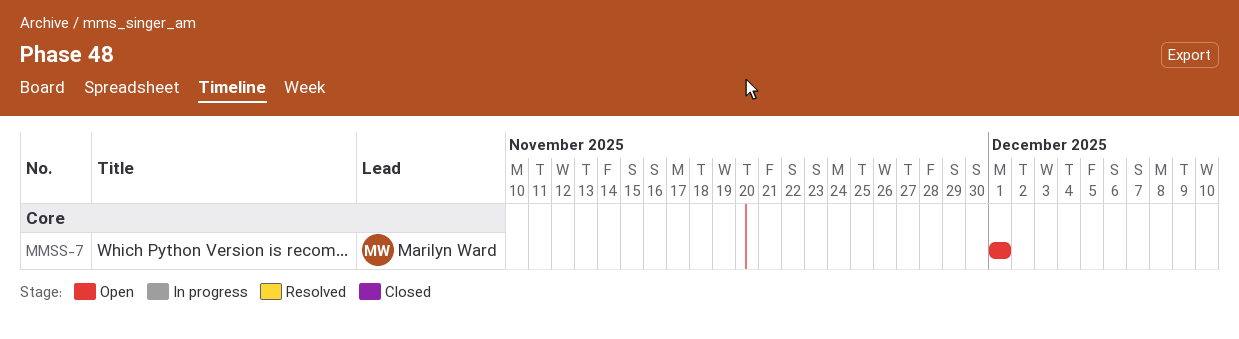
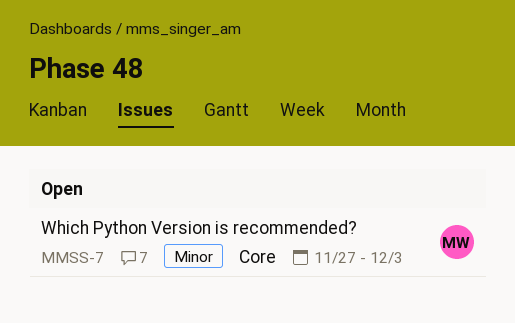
MMSS-7, start: Dec 1 -> Nov 27
MMSS-7, due: Dec 1 -> Dec 3

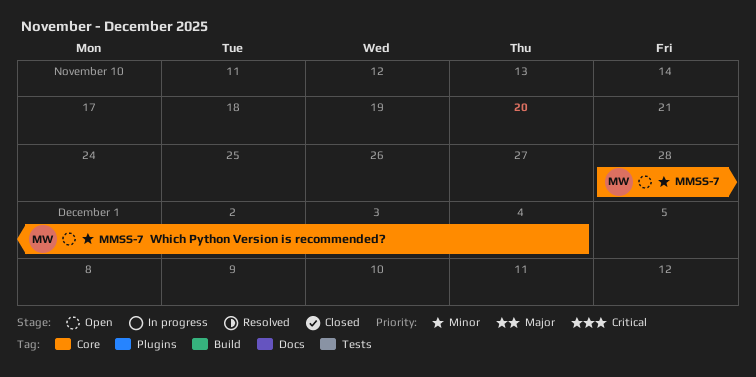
MMSS-7, start: Nov 27 -> Nov 28
MMSS-7, due: Dec 3 -> Dec 4

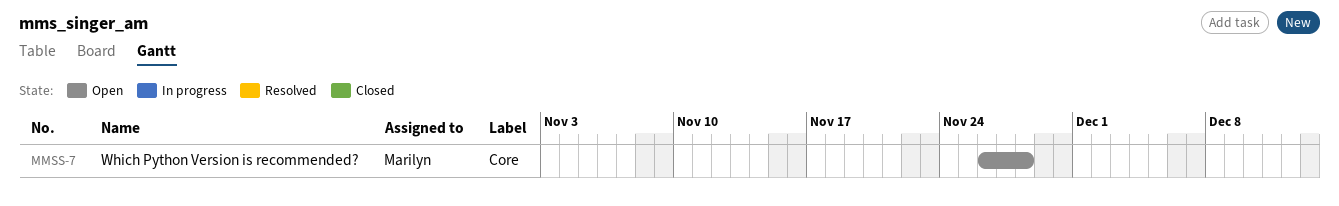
MMSS-7, start: Nov 28 -> Nov 26
MMSS-7, due: Dec 4 -> Nov 28

